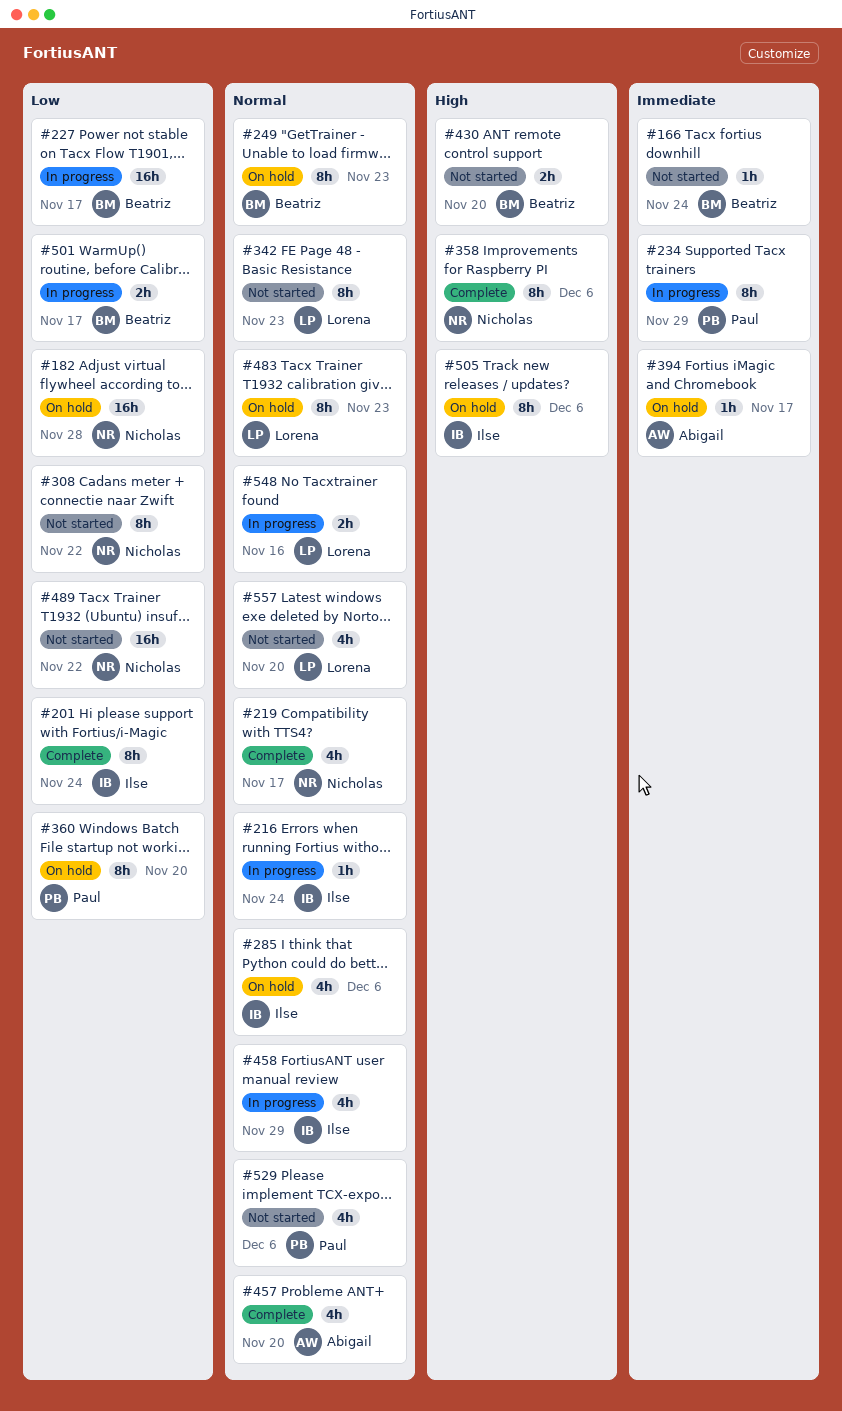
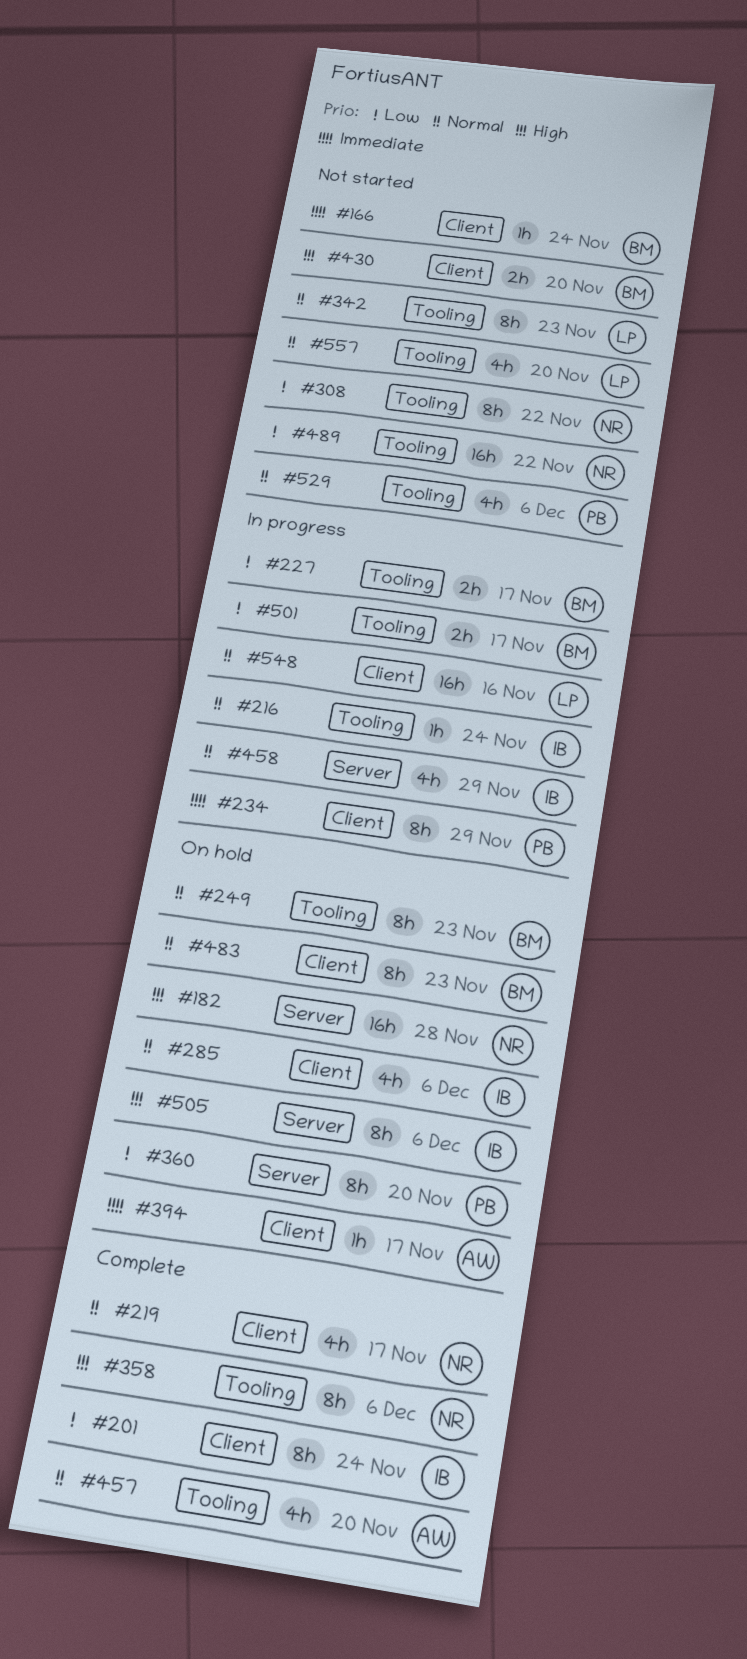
#182, priority: Low -> High
#227, estimate: 16h -> 2h
#483, owner: Lorena -> Beatriz
#548, estimate: 2h -> 16h

